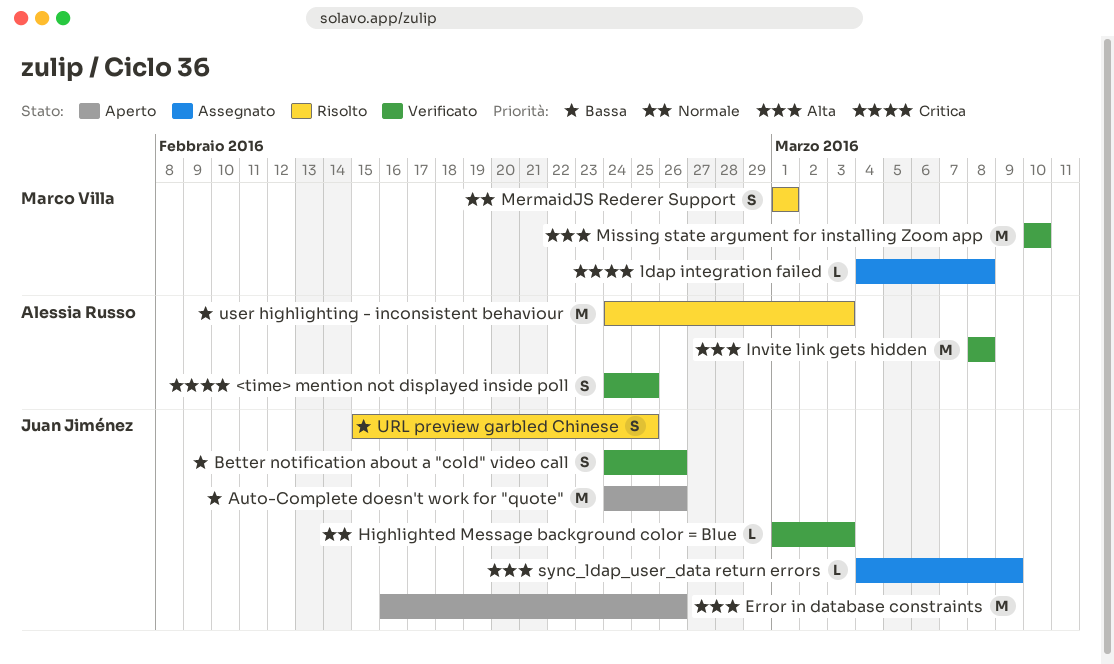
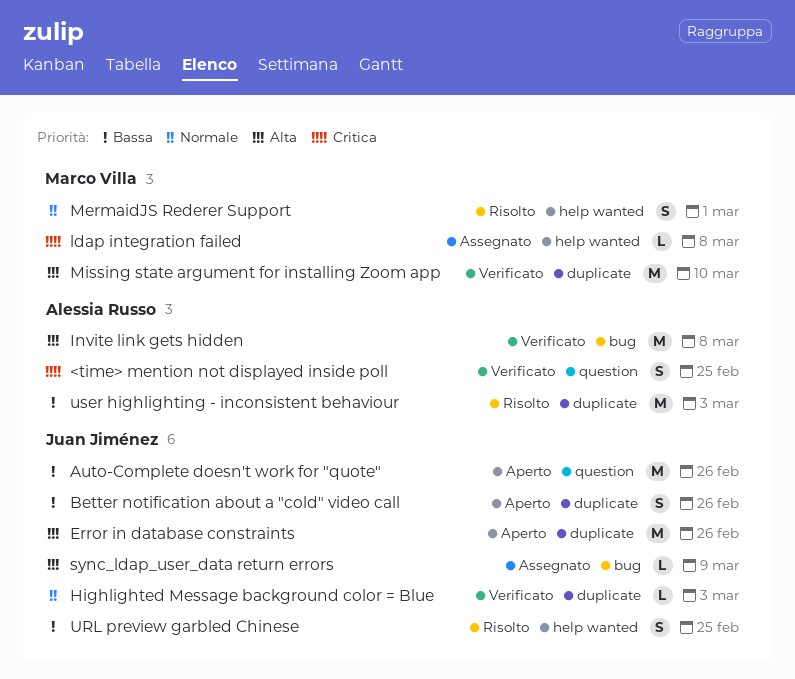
Better notification about a "cold" video call, status: Verificato -> Aperto

